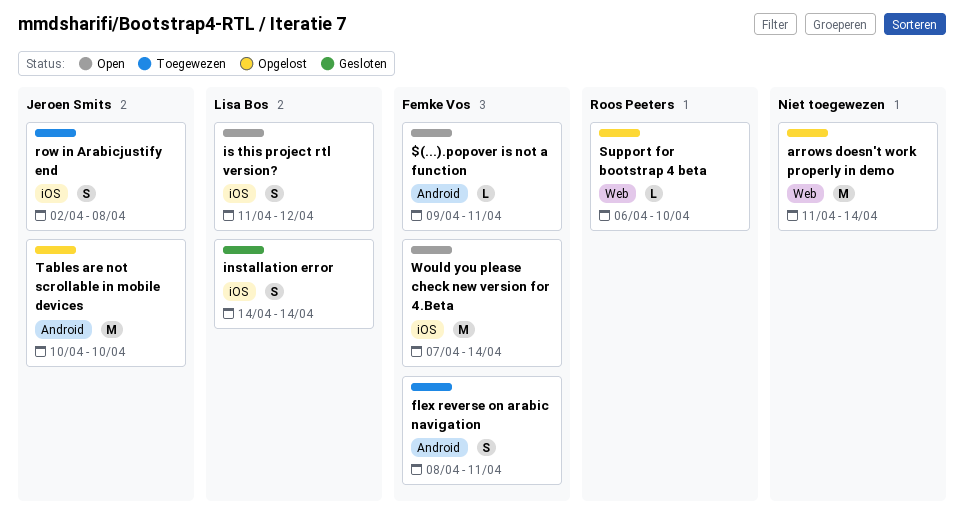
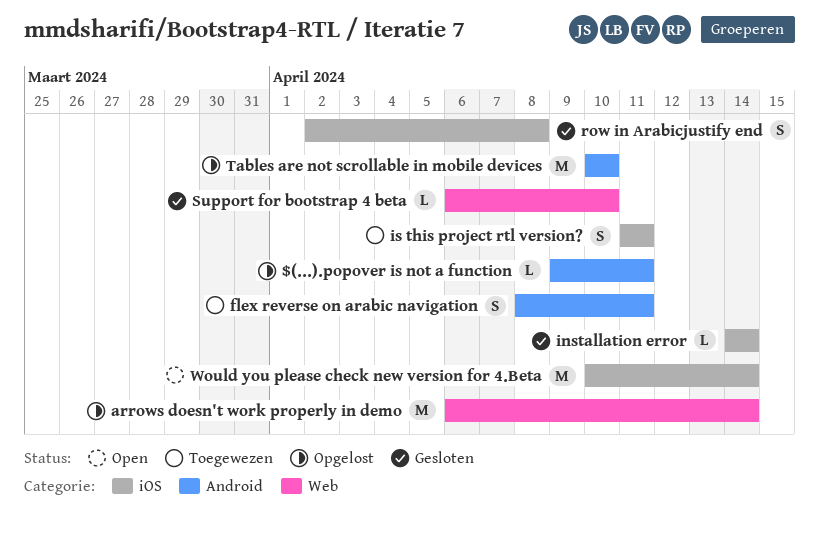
$(...).popover is not a function, status: Open -> Opgelost
arrows doesn't work properly in demo, start: Apr 11 -> Apr 6
installation error, estimate: S -> L
is this project rtl version?, status: Open -> Toegewezen
is this project rtl version?, due: Apr 12 -> Apr 11
row in Arabicjustify end, status: Toegewezen -> Gesloten
Support for bootstrap 4 beta, status: Opgelost -> Gesloten
Would you please check new version for 4.Beta, start: Apr 7 -> Apr 10

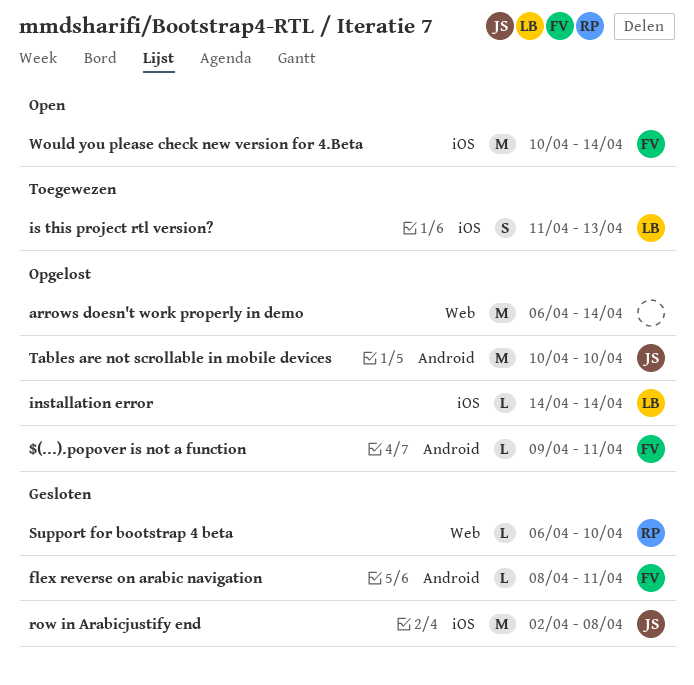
flex reverse on arabic navigation, status: Toegewezen -> Gesloten
flex reverse on arabic navigation, estimate: S -> L
installation error, status: Gesloten -> Opgelost
is this project rtl version?, due: Apr 11 -> Apr 13
row in Arabicjustify end, estimate: S -> M

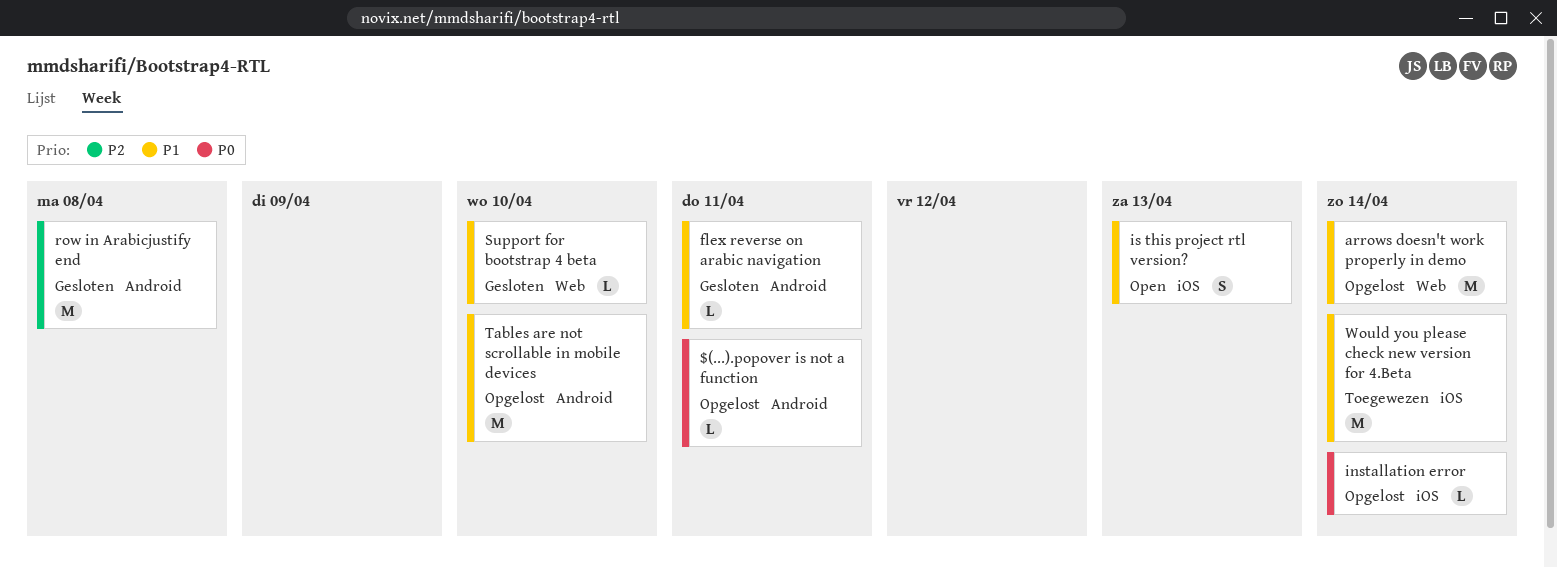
is this project rtl version?, status: Toegewezen -> Open
row in Arabicjustify end, label: iOS -> Android
Would you please check new version for 4.Beta, status: Open -> Toegewezen

